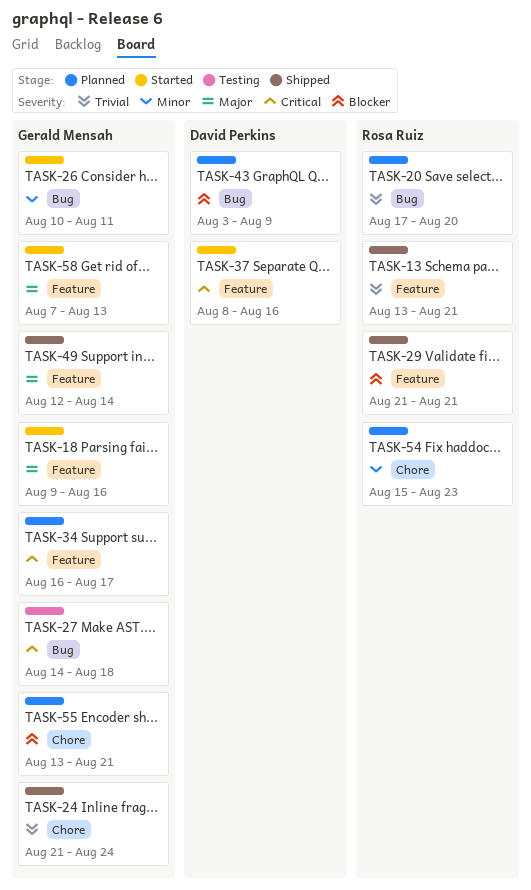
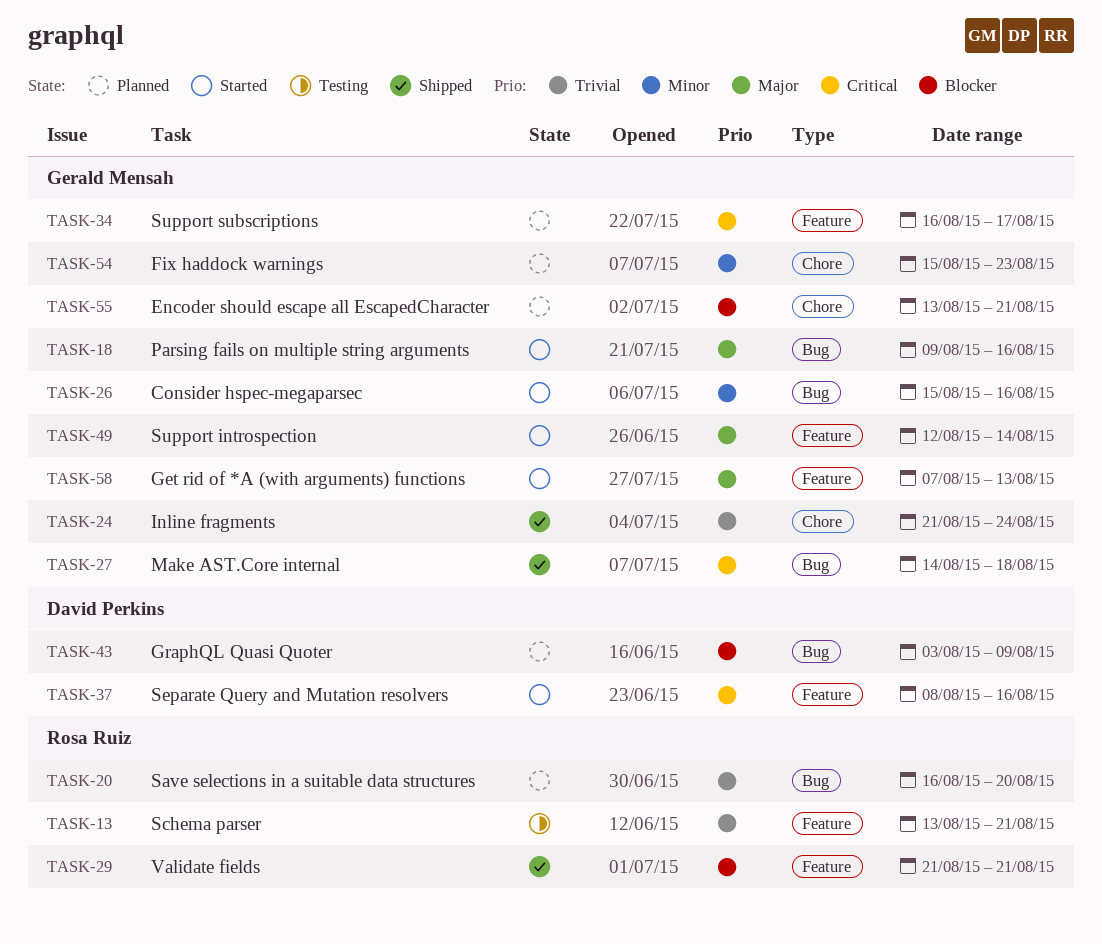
TASK-13, status: Shipped -> Testing
TASK-18, label: Feature -> Bug
TASK-20, start: Aug 17 -> Aug 16
TASK-26, start: Aug 10 -> Aug 15
TASK-26, due: Aug 11 -> Aug 16
TASK-27, status: Testing -> Shipped
TASK-49, status: Shipped -> Started
TASK-54, owner: Rosa Ruiz -> Gerald Mensah

